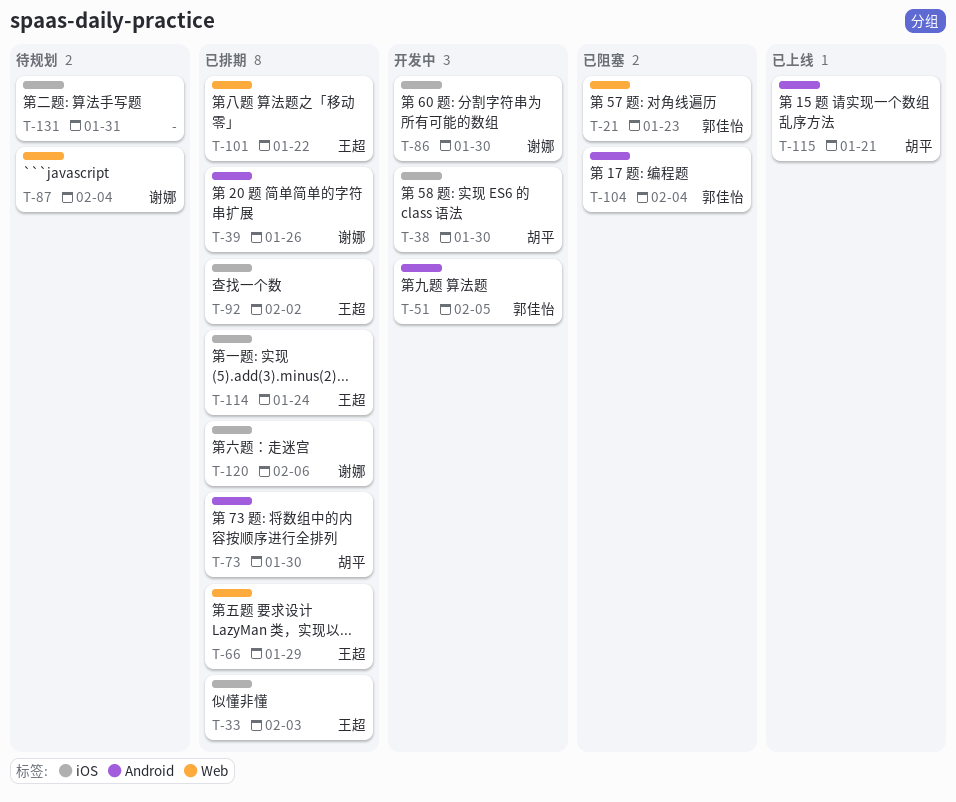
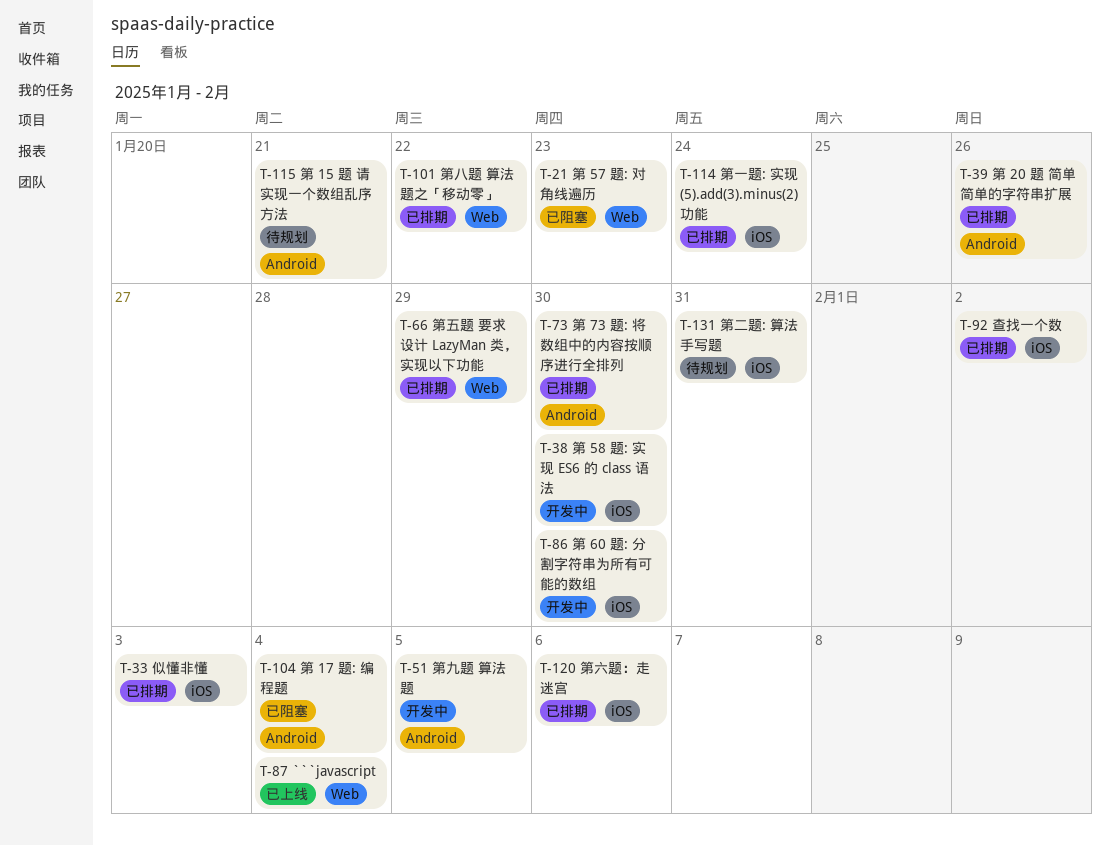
T-87, status: 待规划 -> 已上线
T-115, status: 已上线 -> 待规划

